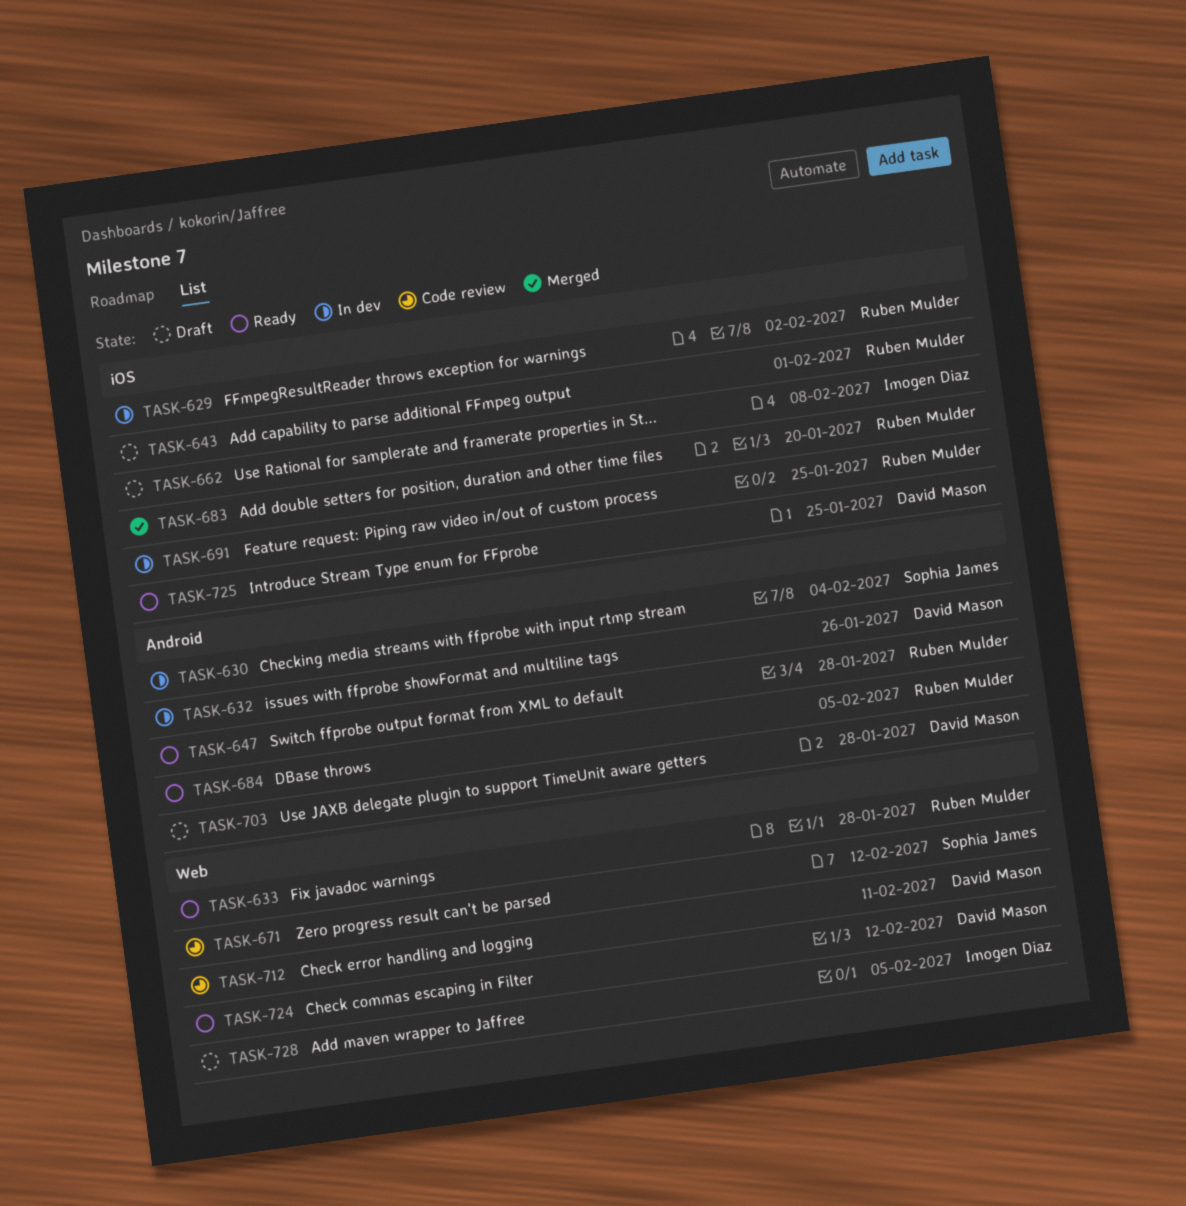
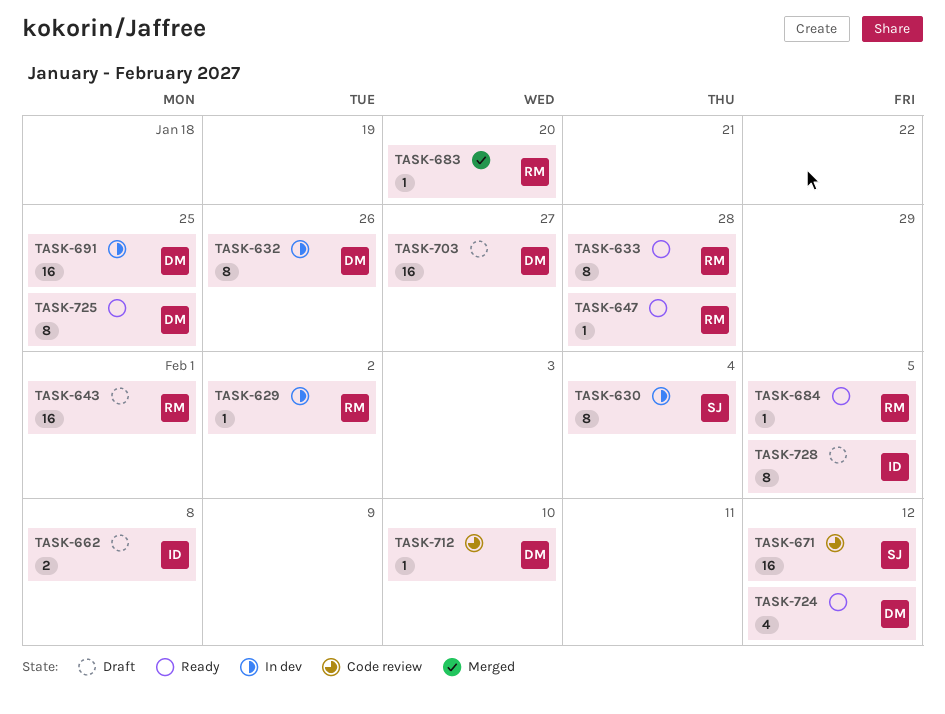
TASK-691, owner: Ruben Mulder -> David Mason
TASK-703, due: Jan 28 -> Jan 27
TASK-712, due: Feb 11 -> Feb 10

